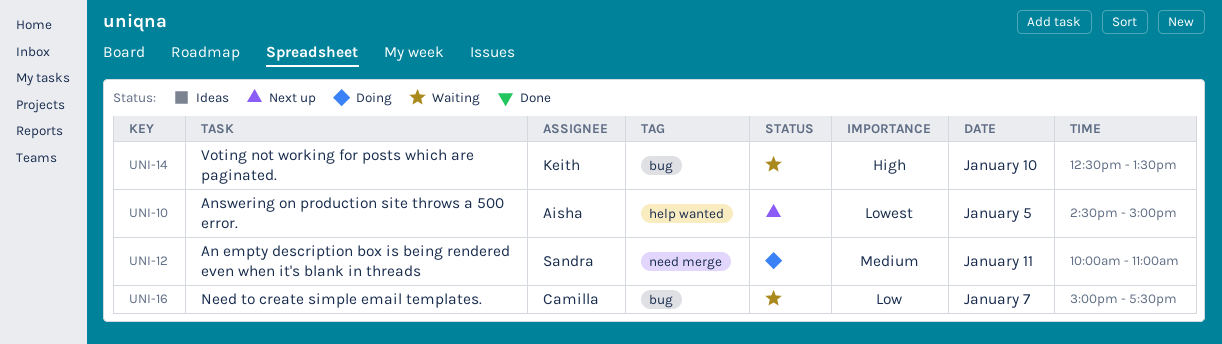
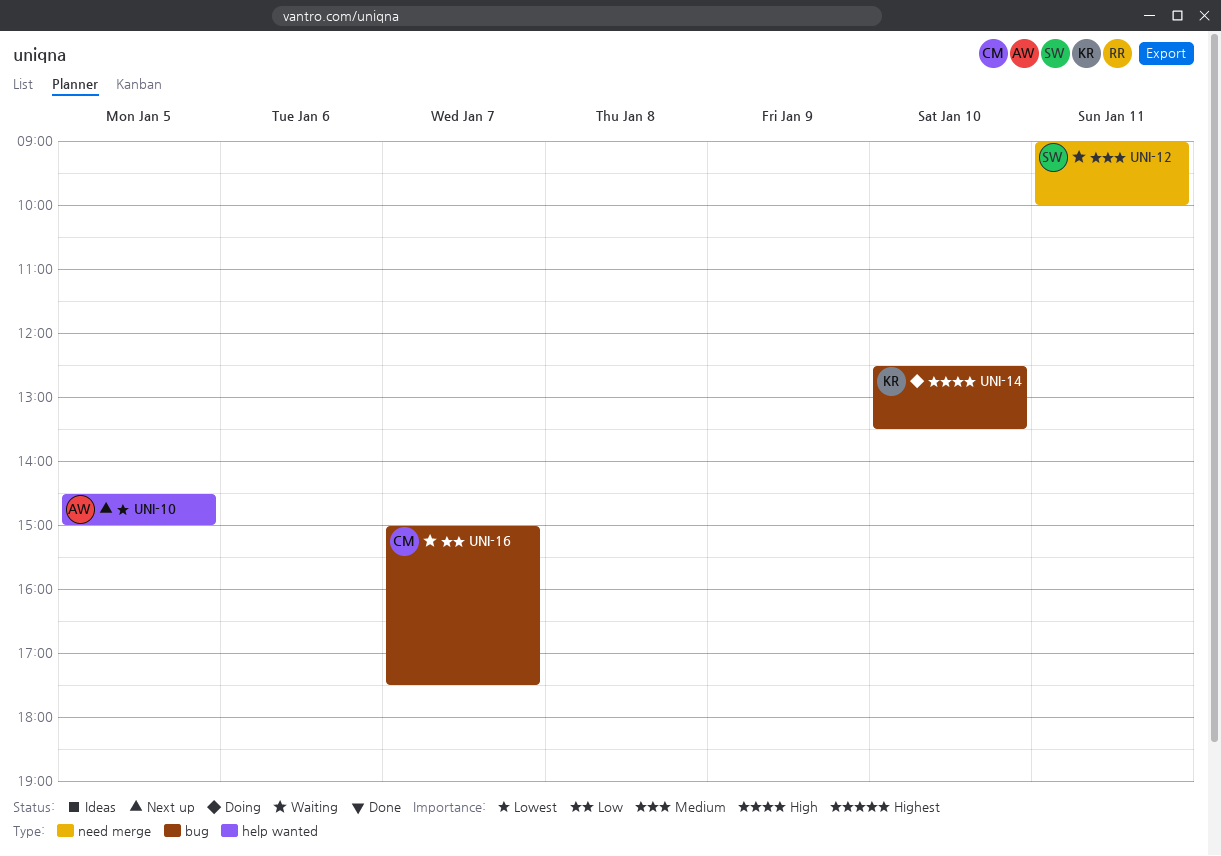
UNI-12, status: Doing -> Waiting
UNI-12, begins: 10:00 -> 09:00
UNI-12, ends: 11:00 -> 10:00
UNI-14, status: Waiting -> Doing

